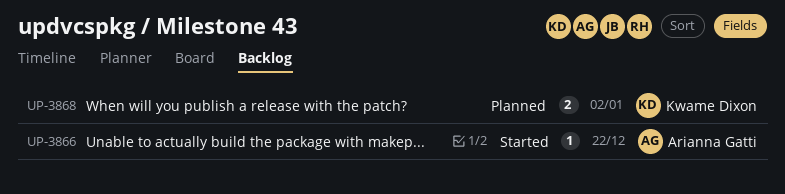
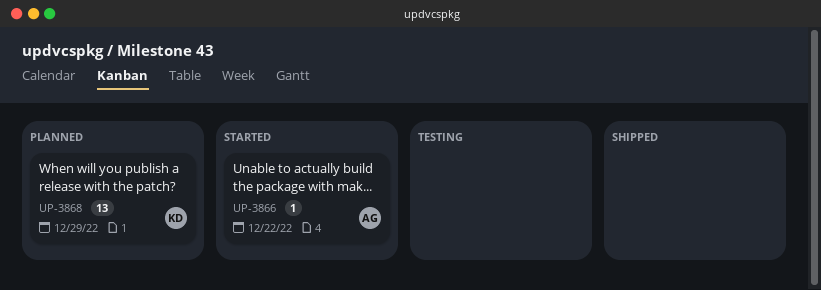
UP-3868, estimate: 2 -> 13
UP-3868, due: Jan 2 -> Dec 29

